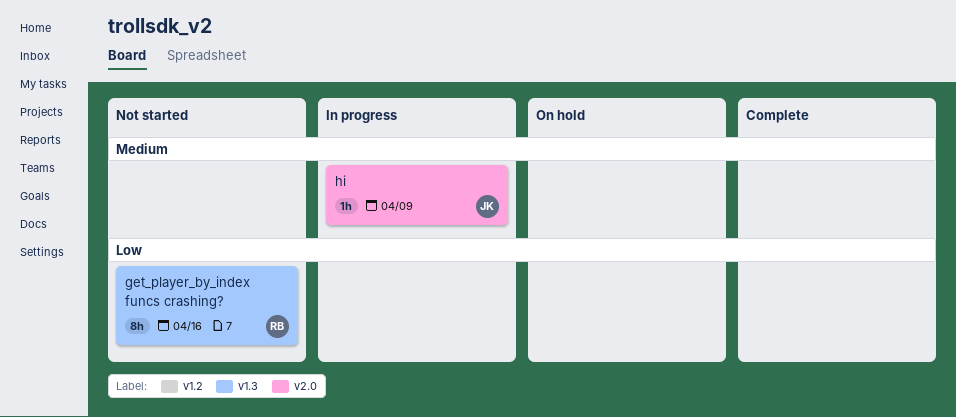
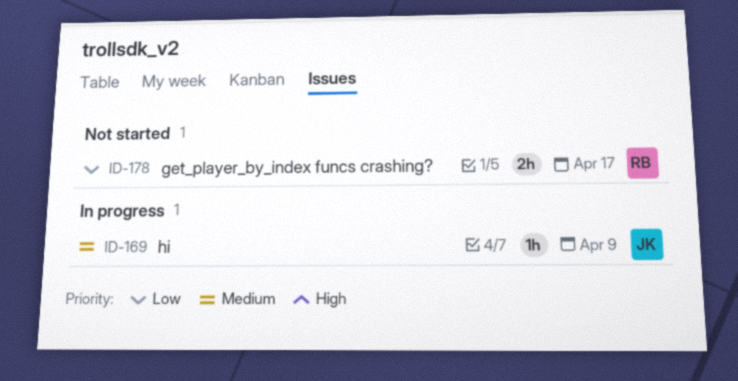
get_player_by_index funcs crashing?, estimate: 8h -> 2h
get_player_by_index funcs crashing?, due: Apr 16 -> Apr 17

